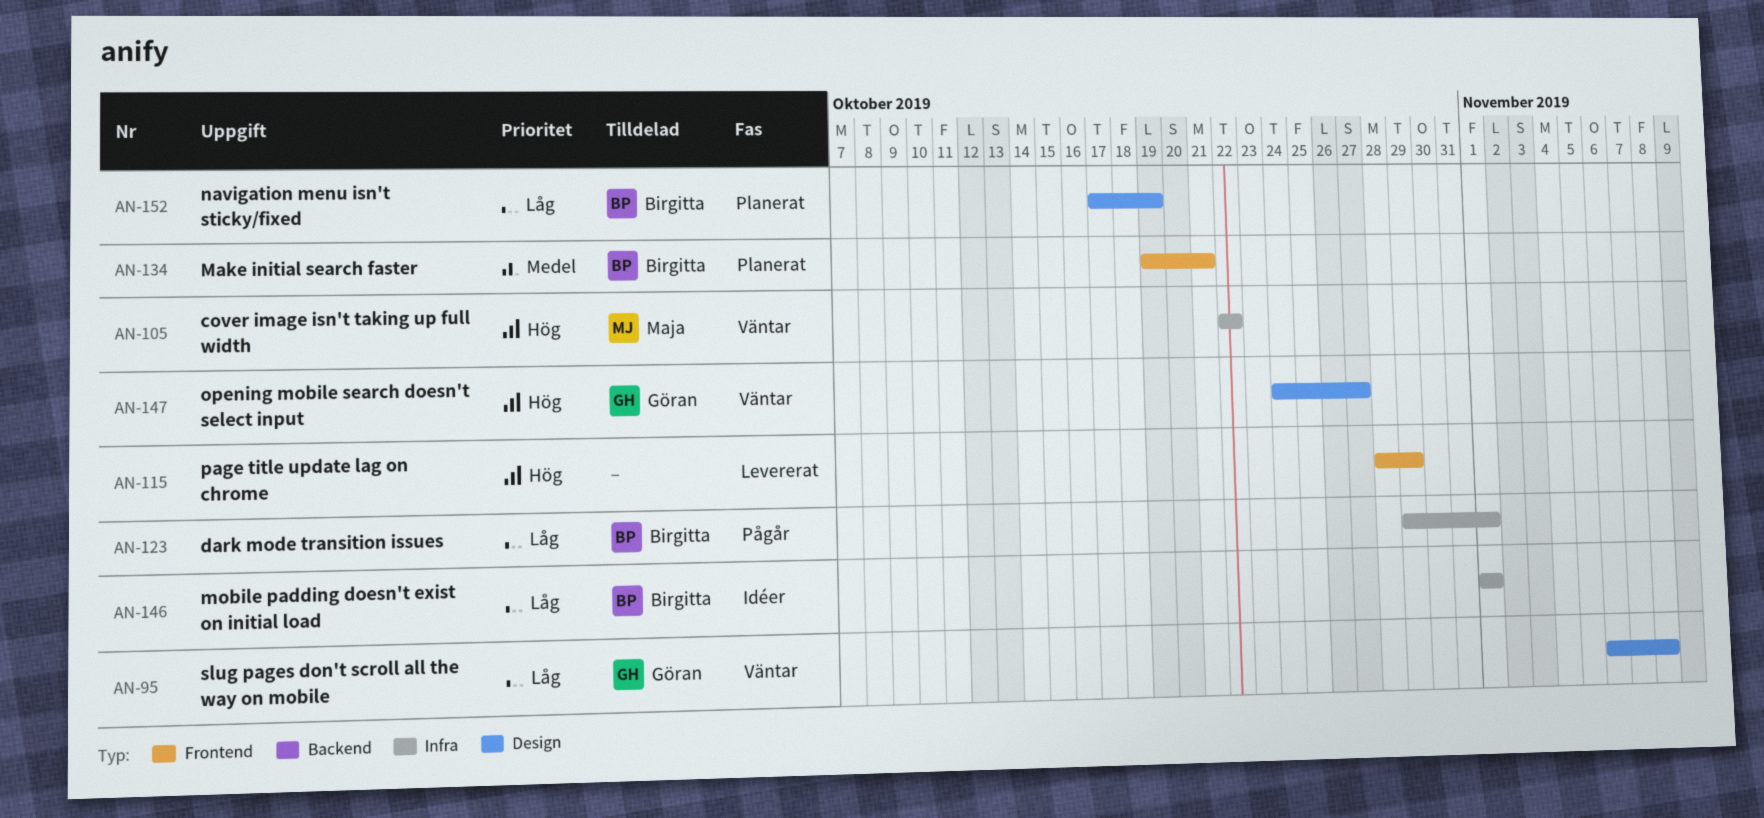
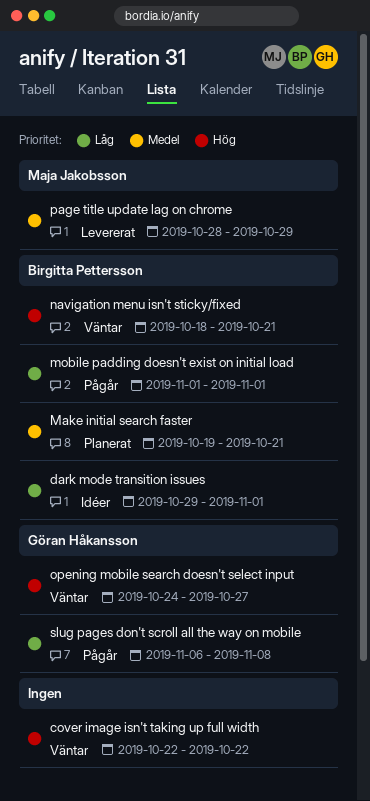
cover image isn't taking up full width, owner: Maja Jakobsson -> none
dark mode transition issues, status: Pågår -> Idéer
mobile padding doesn't exist on initial load, status: Idéer -> Pågår
navigation menu isn't sticky/fixed, status: Planerat -> Väntar
navigation menu isn't sticky/fixed, priority: Låg -> Hög
navigation menu isn't sticky/fixed, start: Oct 17 -> Oct 18
navigation menu isn't sticky/fixed, due: Oct 19 -> Oct 21
page title update lag on chrome, owner: none -> Maja Jakobsson
page title update lag on chrome, priority: Hög -> Medel
slug pages don't scroll all the way on mobile, status: Väntar -> Pågår

